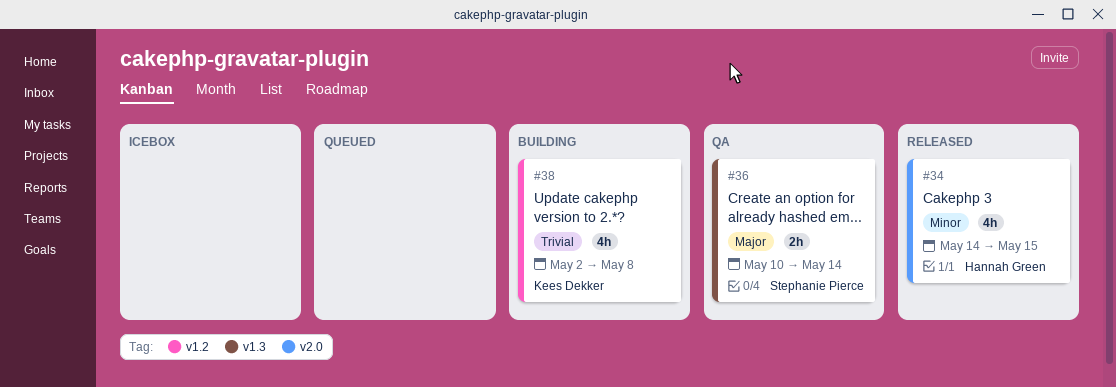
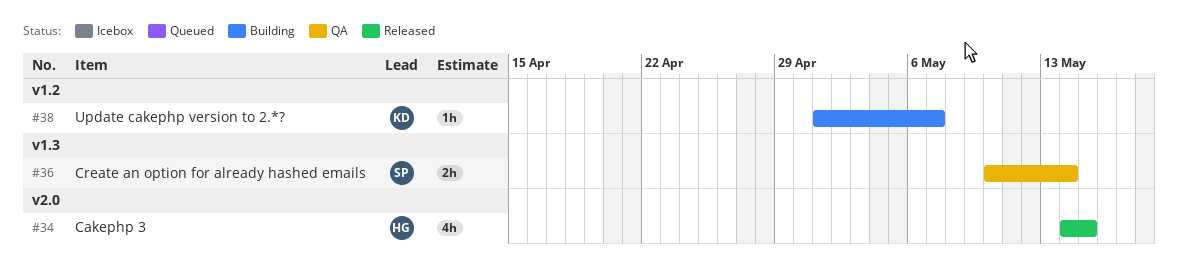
#38, estimate: 4h -> 1h
#38, start: May 2 -> May 1
#38, due: May 8 -> May 7

